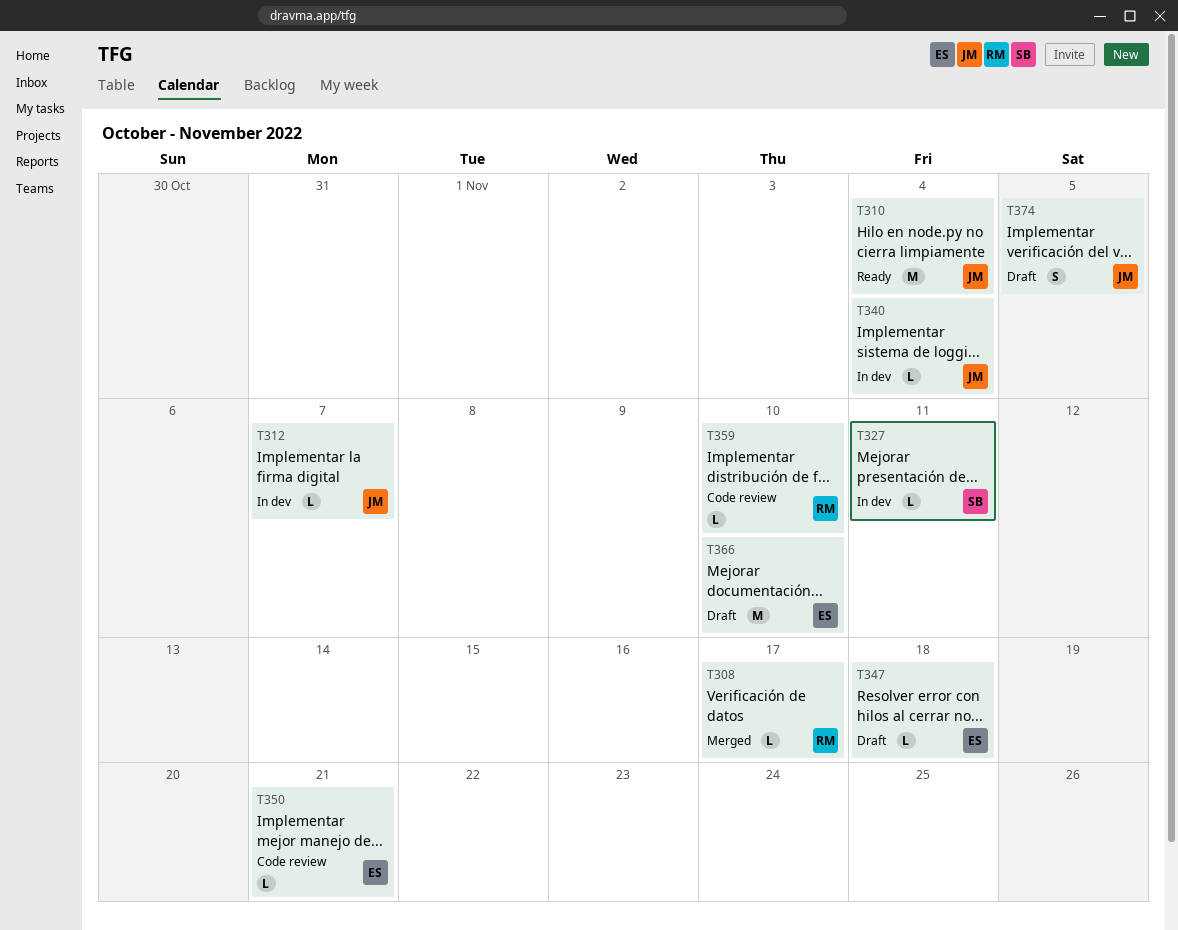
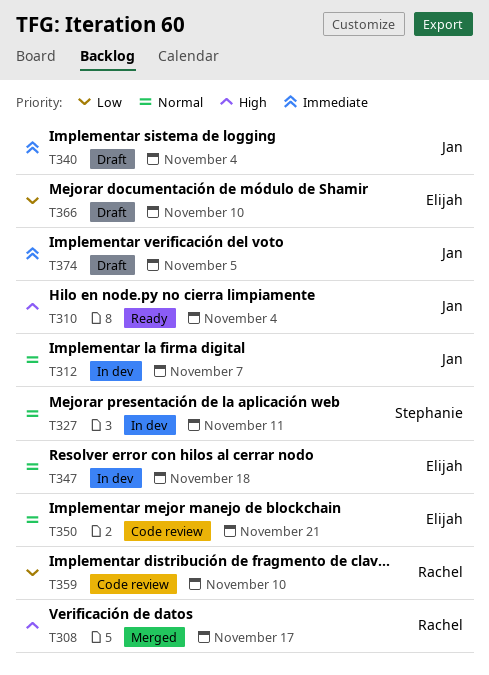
T340, status: In dev -> Draft
T347, status: Draft -> In dev

